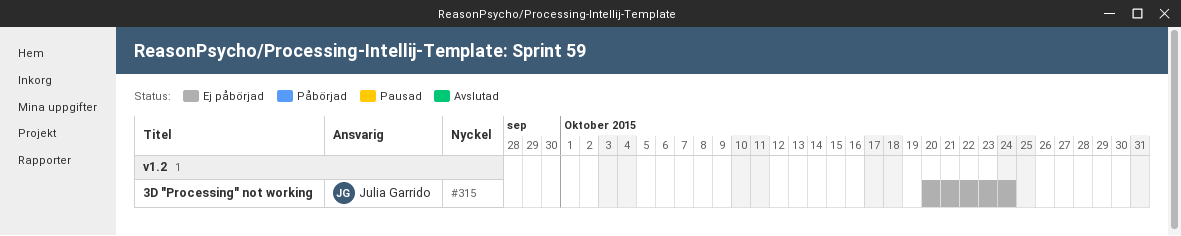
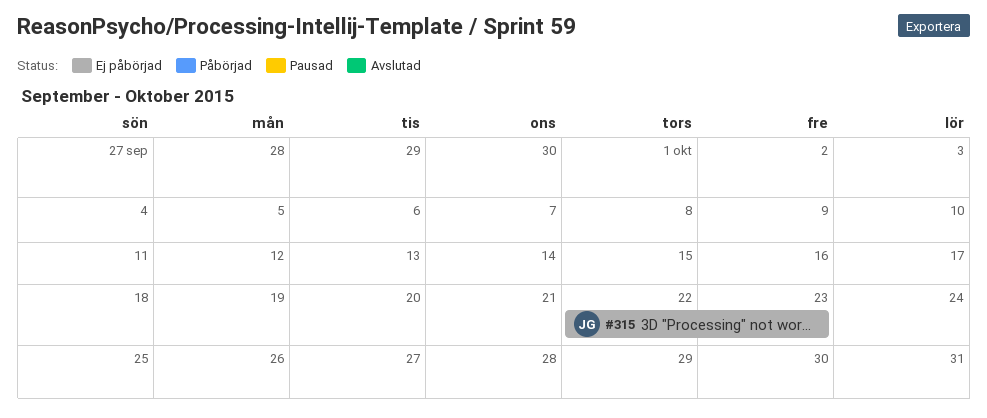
#315, start: Oct 20 -> Oct 22
#315, due: Oct 24 -> Oct 23

